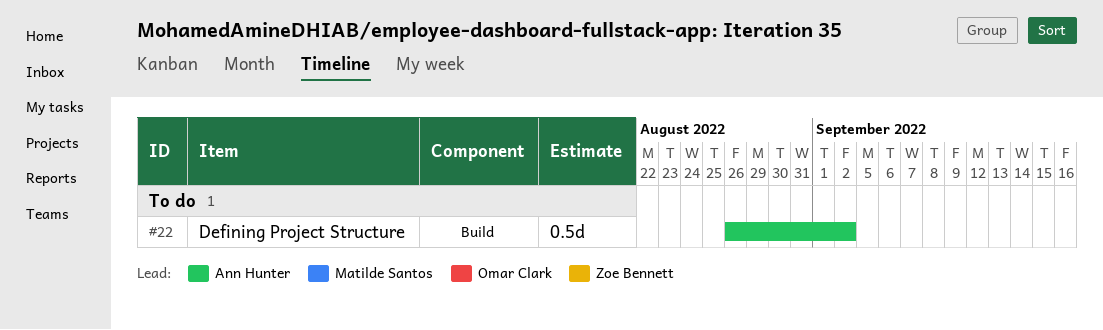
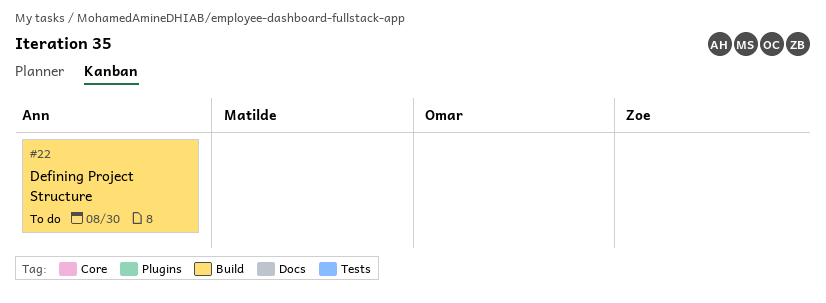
#22, due: Sep 2 -> Aug 30

